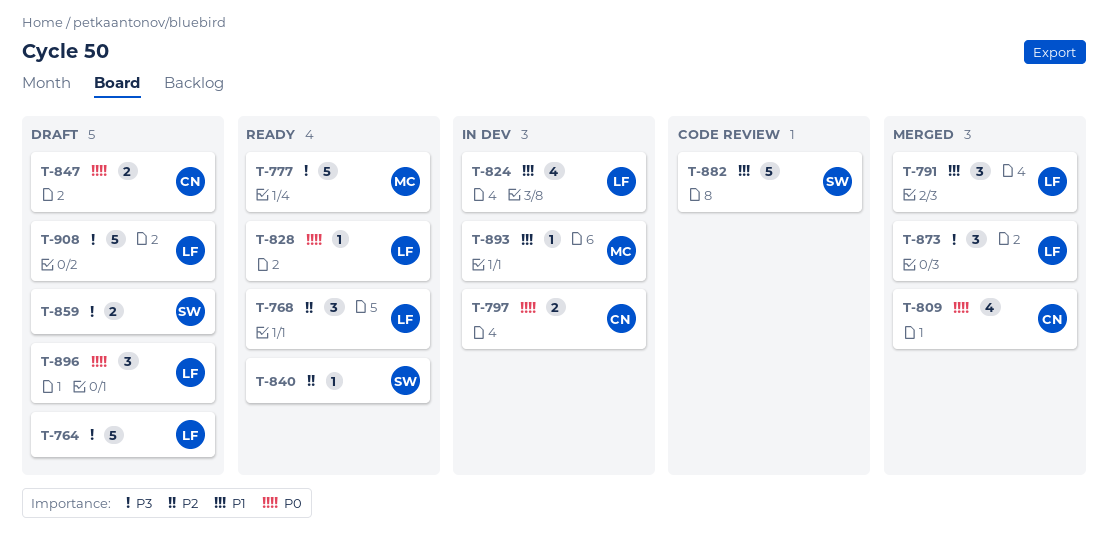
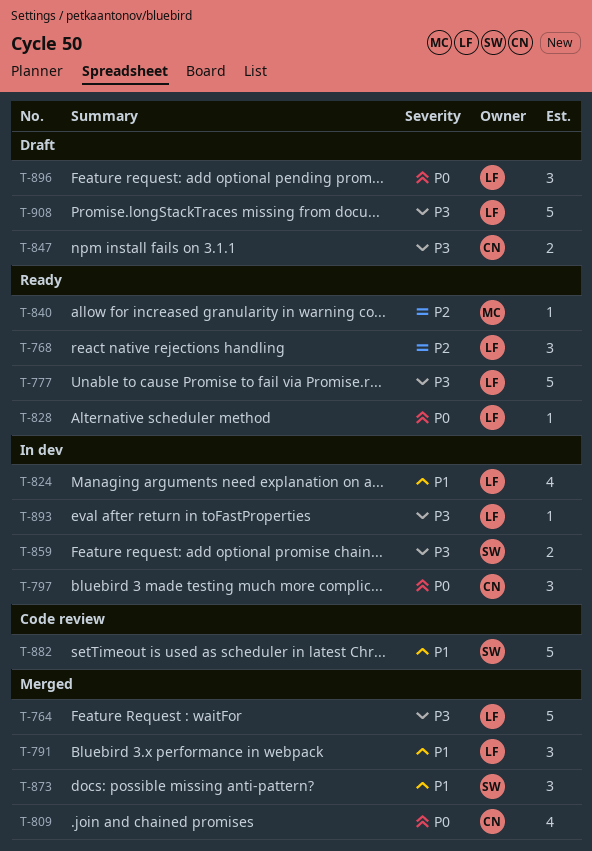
T-764, status: Draft -> Merged
T-777, owner: MC -> LF
T-797, estimate: 2 -> 3
T-840, owner: SW -> MC
T-847, priority: P0 -> P3
T-859, status: Draft -> In dev
T-873, owner: LF -> SW
T-873, priority: P3 -> P1
T-893, owner: MC -> LF
T-893, priority: P1 -> P3

